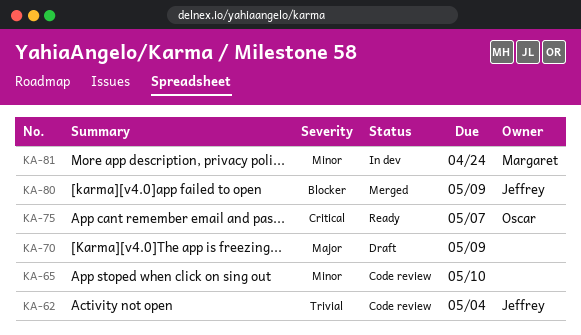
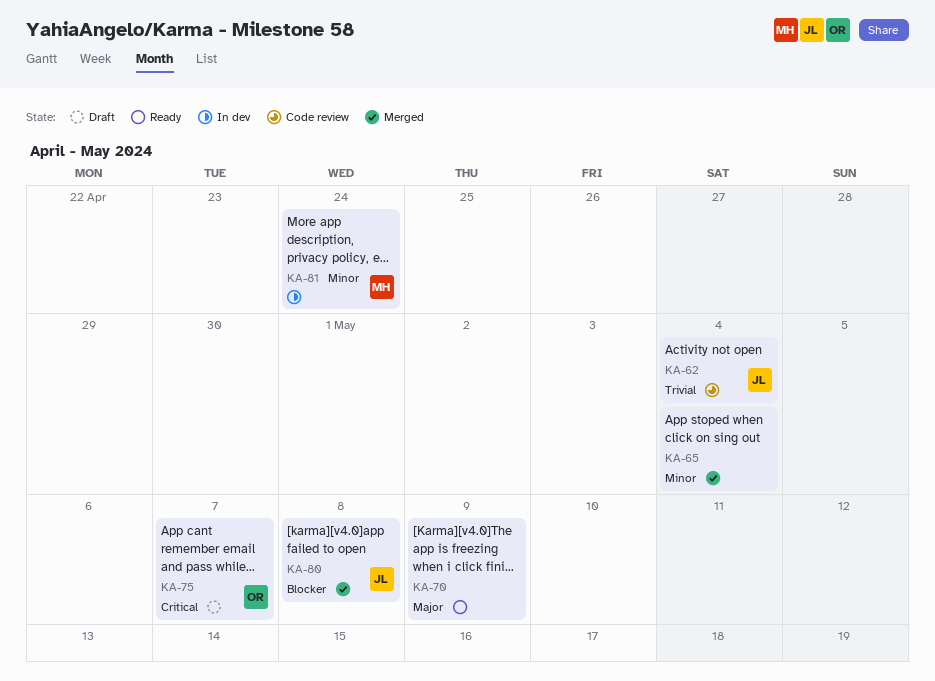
KA-65, status: Code review -> Merged
KA-65, due: May 10 -> May 4
KA-70, status: Draft -> Ready
KA-75, status: Ready -> Draft
KA-80, due: May 9 -> May 8

